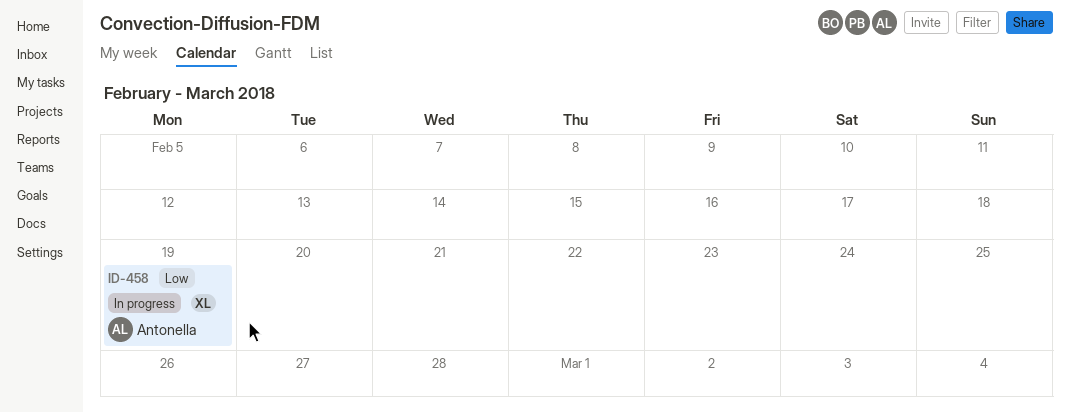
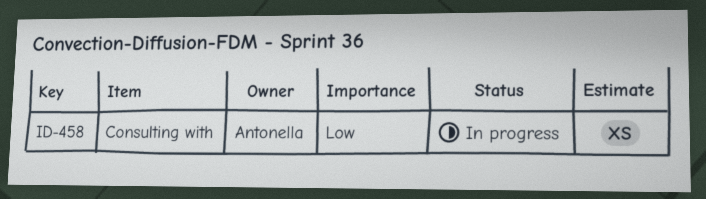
ID-458, estimate: XL -> XS

